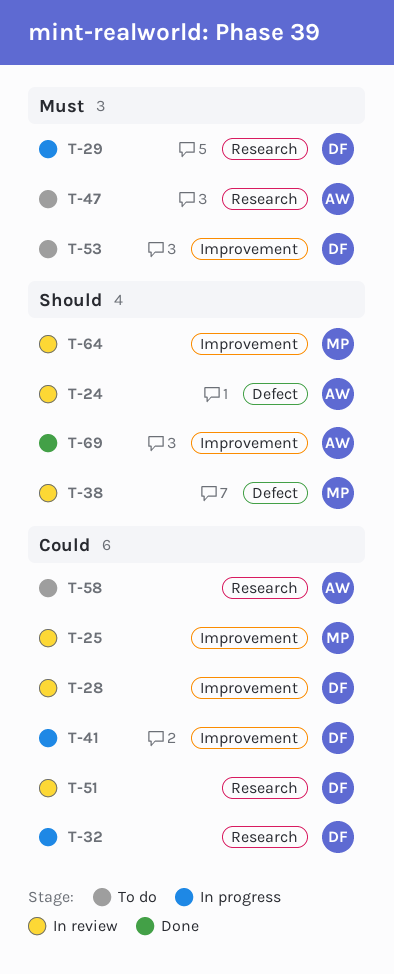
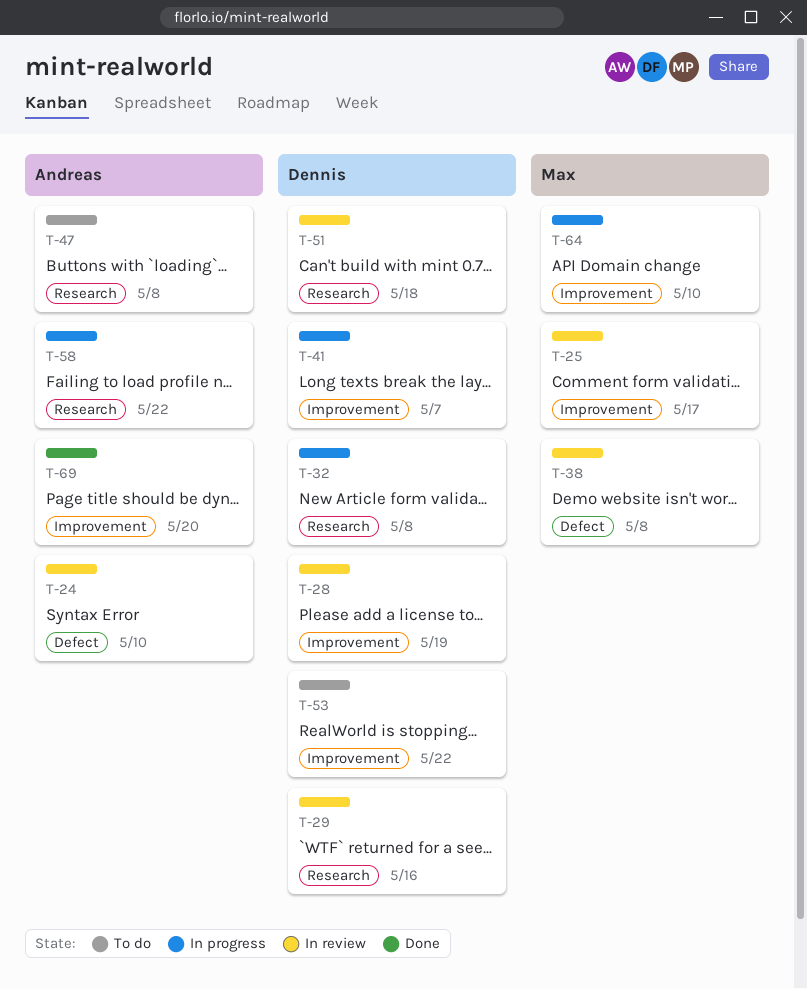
T-29, status: In progress -> In review
T-58, status: To do -> In progress
T-64, status: In review -> In progress

